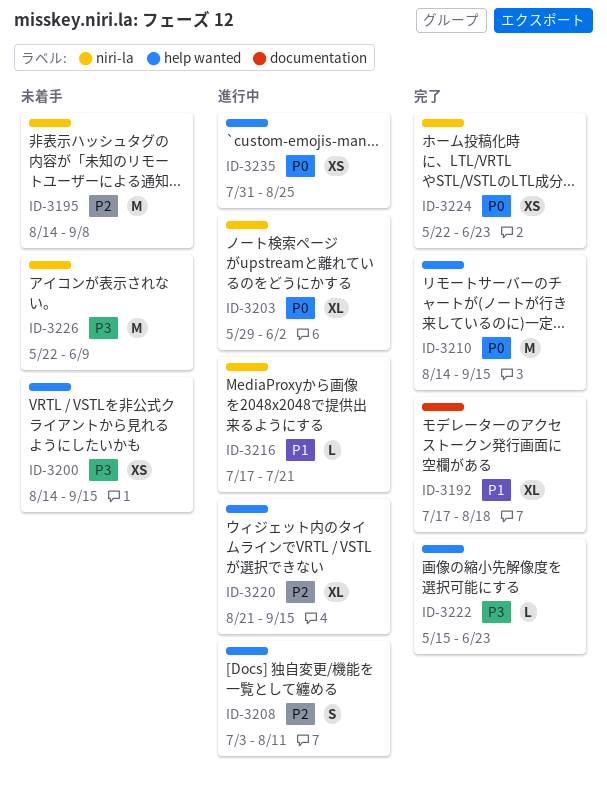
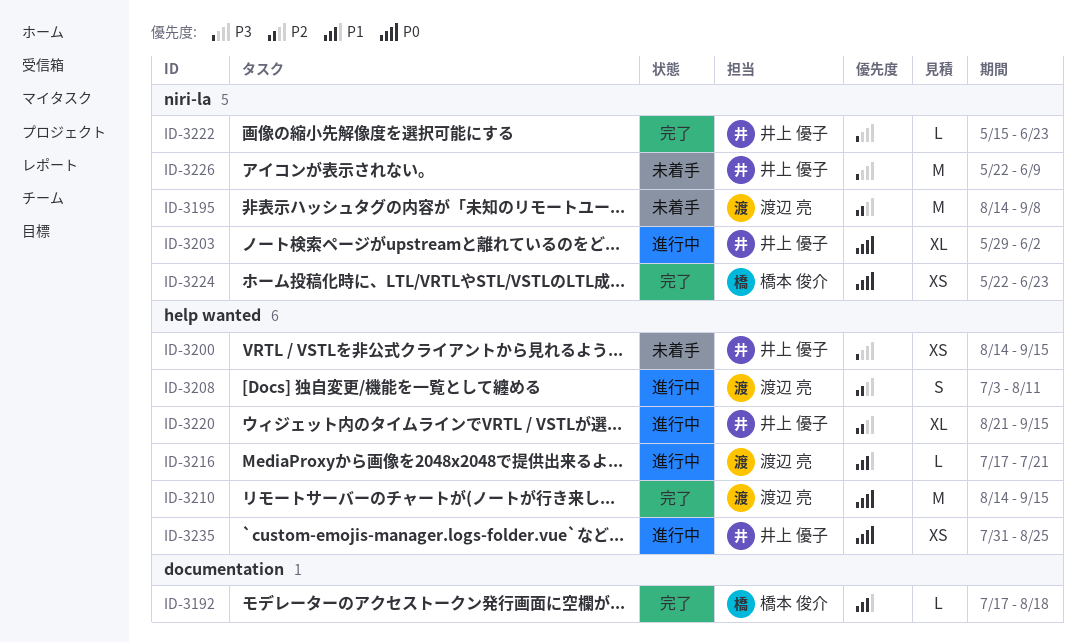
ID-3192, estimate: XL -> L
ID-3216, label: niri-la -> help wanted
ID-3222, label: help wanted -> niri-la

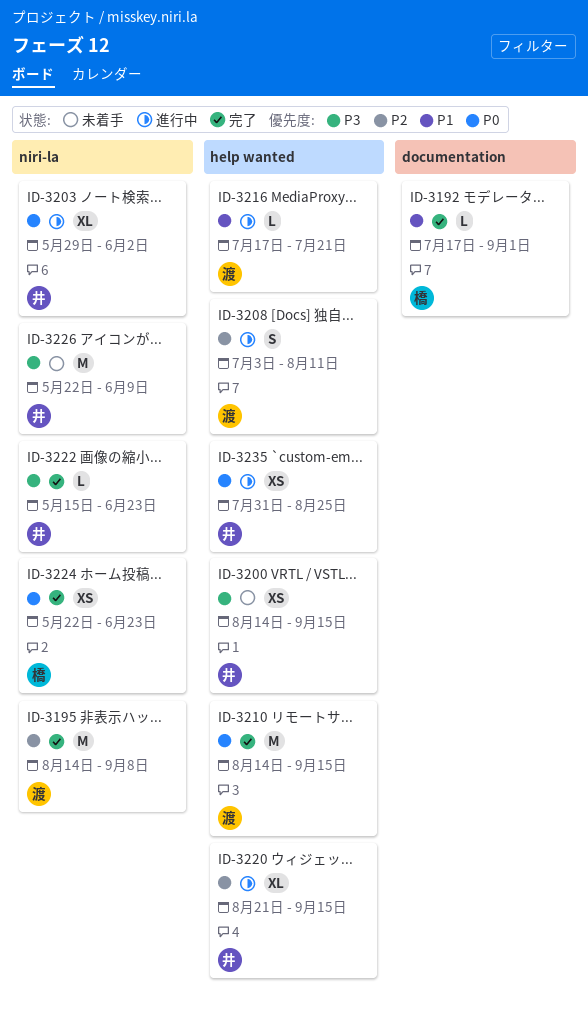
ID-3192, due: Aug 18 -> Sep 1
ID-3195, status: 未着手 -> 完了

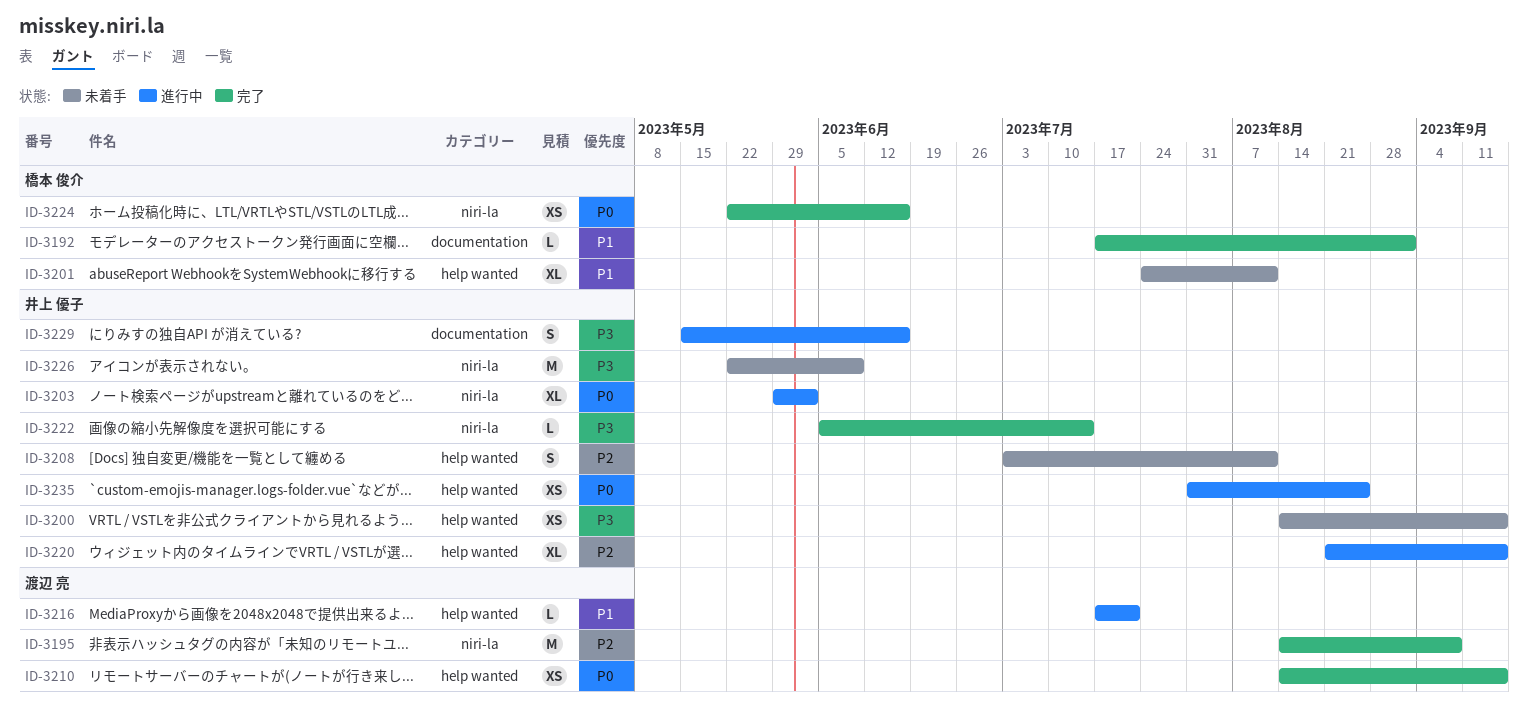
ID-3201: none -> present
ID-3208, status: 進行中 -> 未着手
ID-3208, owner: 渡辺 亮 -> 井上 優子
ID-3210, estimate: M -> XS
ID-3222, start: May 15 -> Jun 5
ID-3222, due: Jun 23 -> Jul 14
ID-3224, due: Jun 23 -> Jun 16
ID-3229: none -> present

